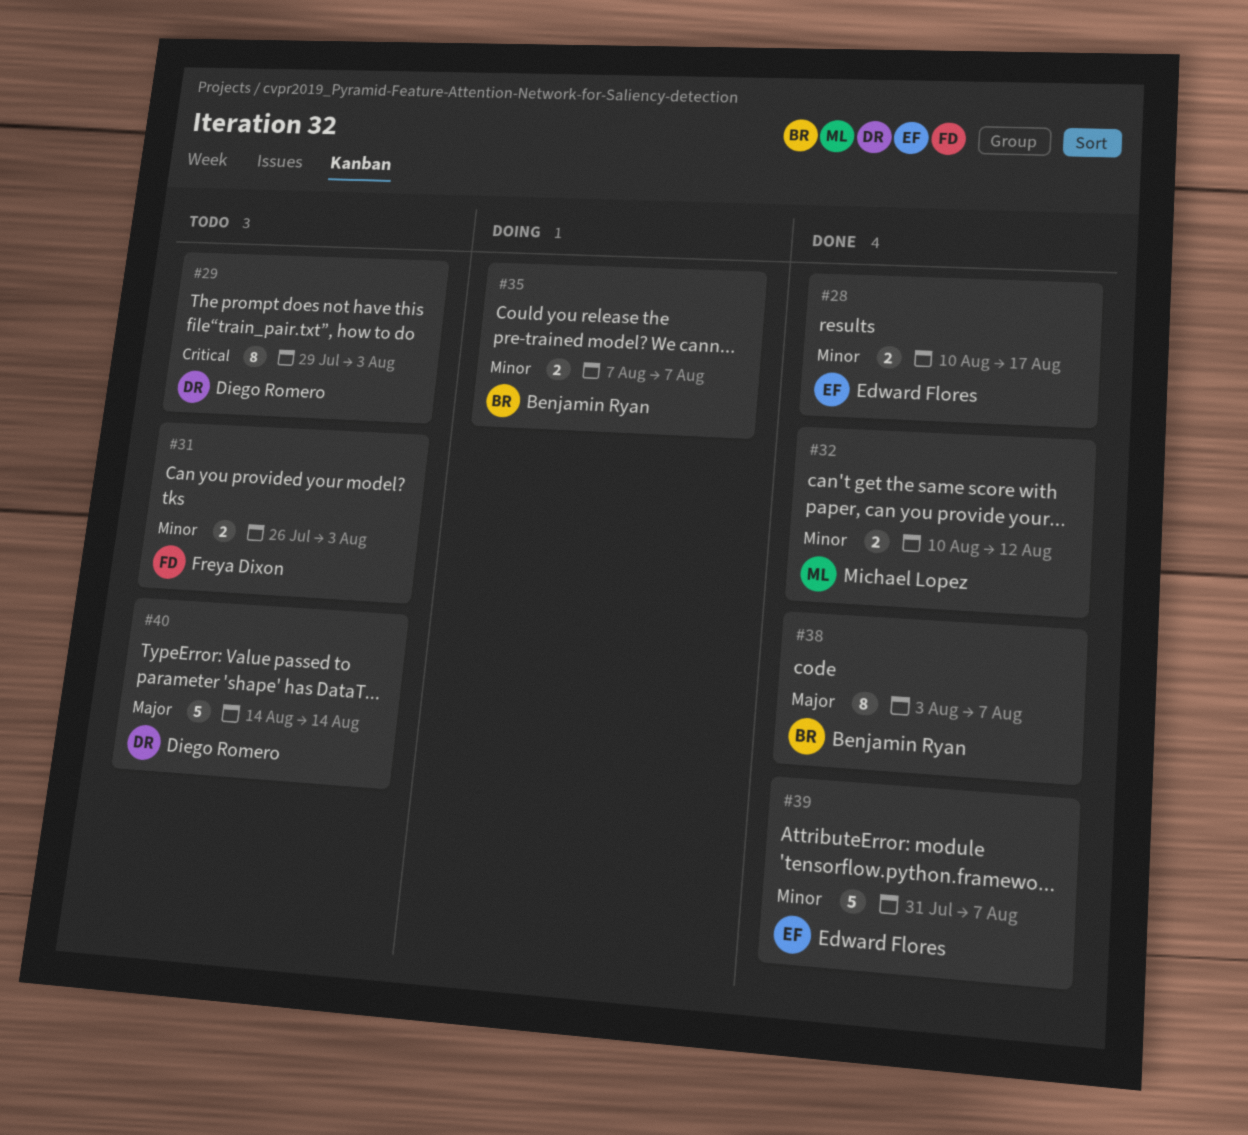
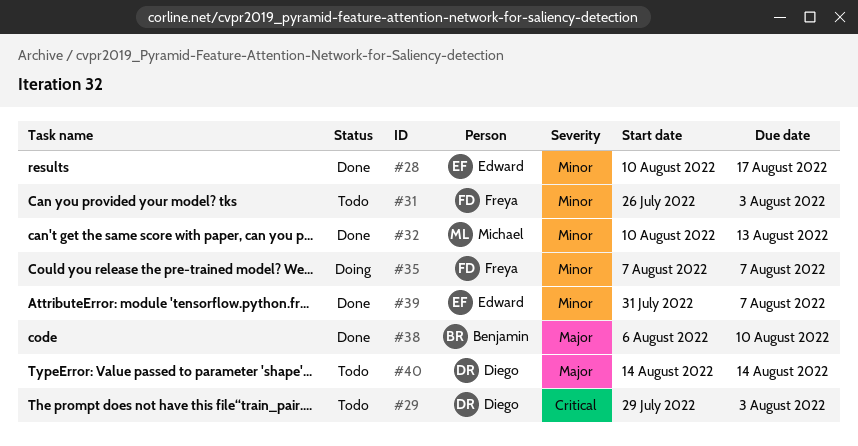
#32, due: Aug 12 -> Aug 13
#35, owner: Benjamin Ryan -> Freya Dixon
#38, start: Aug 3 -> Aug 6
#38, due: Aug 7 -> Aug 10

